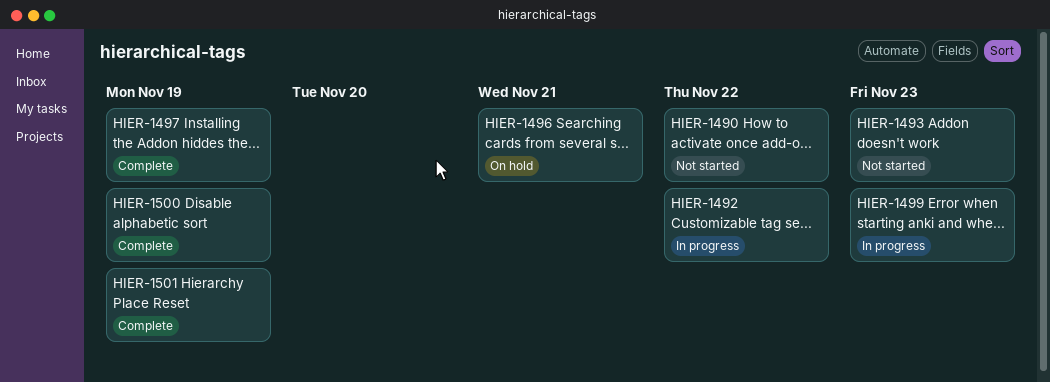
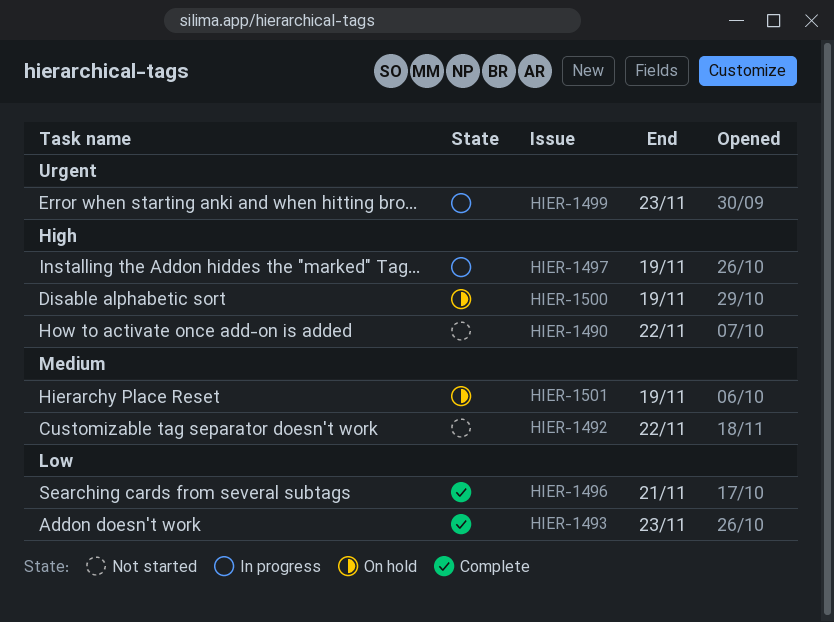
HIER-1492, status: In progress -> Not started
HIER-1493, status: Not started -> Complete
HIER-1496, status: On hold -> Complete
HIER-1497, status: Complete -> In progress
HIER-1500, status: Complete -> On hold
HIER-1501, status: Complete -> On hold

